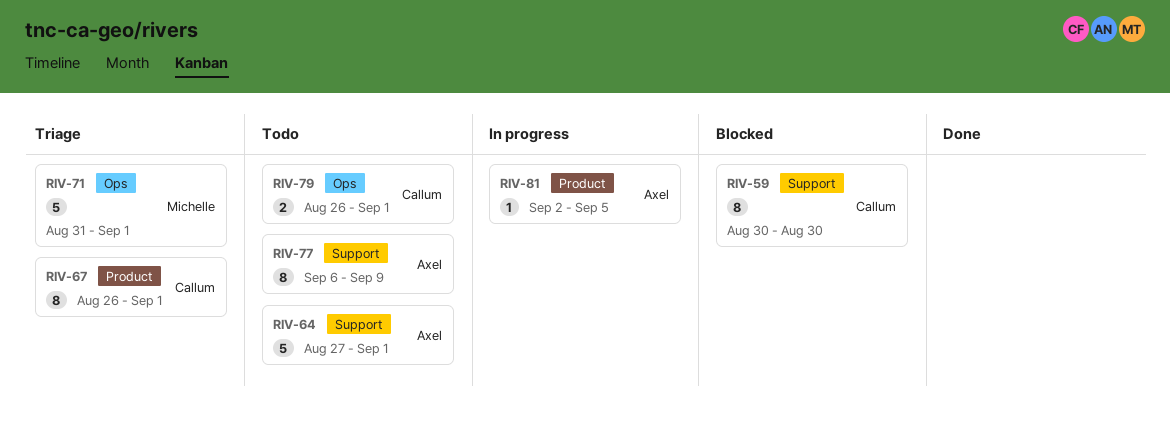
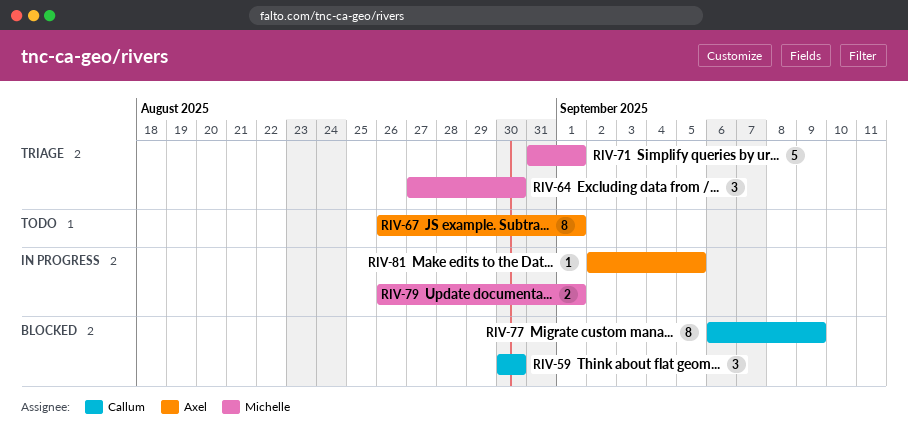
RIV-59, estimate: 8 -> 3
RIV-64, status: Todo -> Triage
RIV-64, owner: Axel -> Michelle
RIV-64, estimate: 5 -> 3
RIV-64, due: Sep 1 -> Aug 30
RIV-67, status: Triage -> Todo
RIV-67, owner: Callum -> Axel
RIV-77, status: Todo -> Blocked
RIV-77, owner: Axel -> Callum
RIV-79, status: Todo -> In progress
RIV-79, owner: Callum -> Michelle

